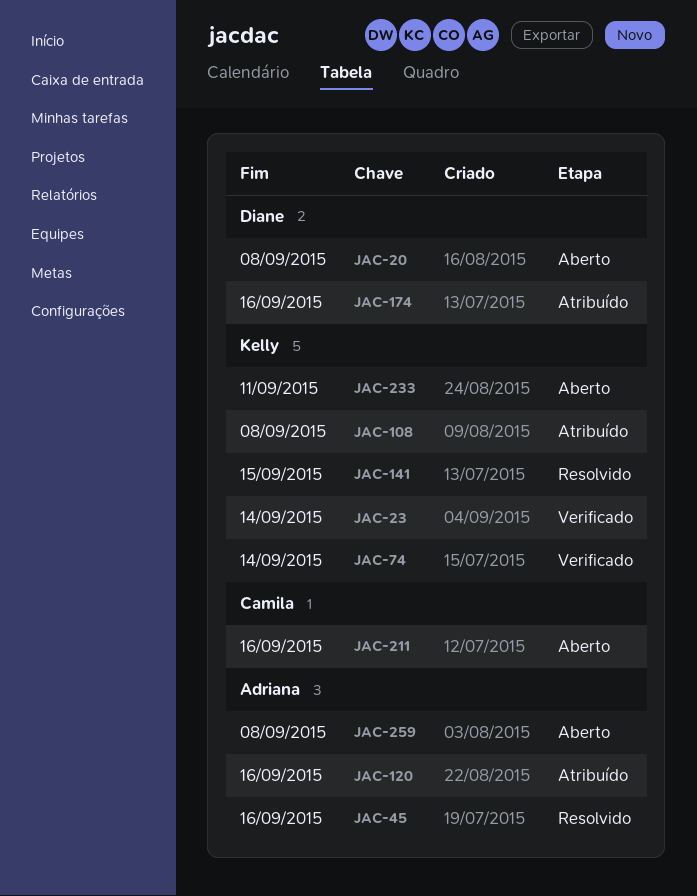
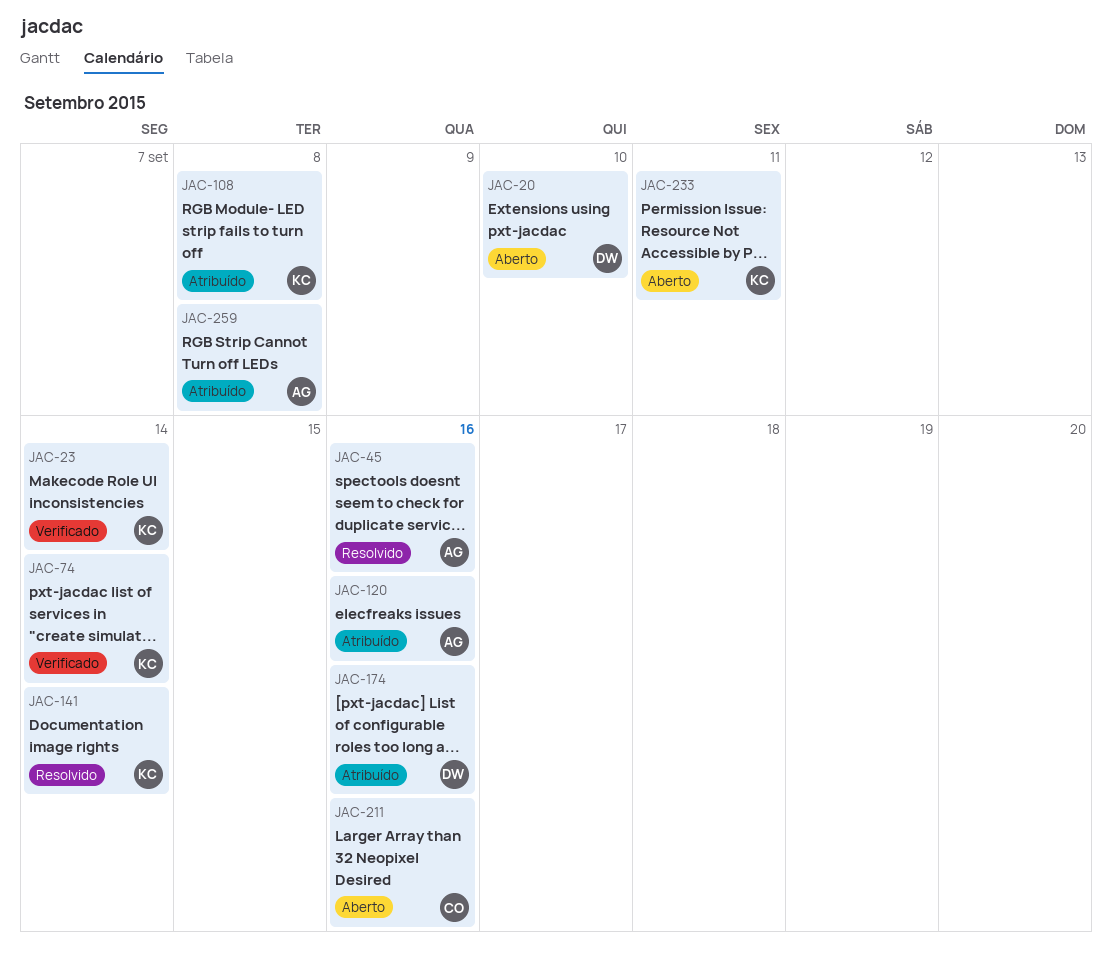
JAC-20, due: Sep 8 -> Sep 10
JAC-141, due: Sep 15 -> Sep 14
JAC-259, status: Aberto -> Atribuído

